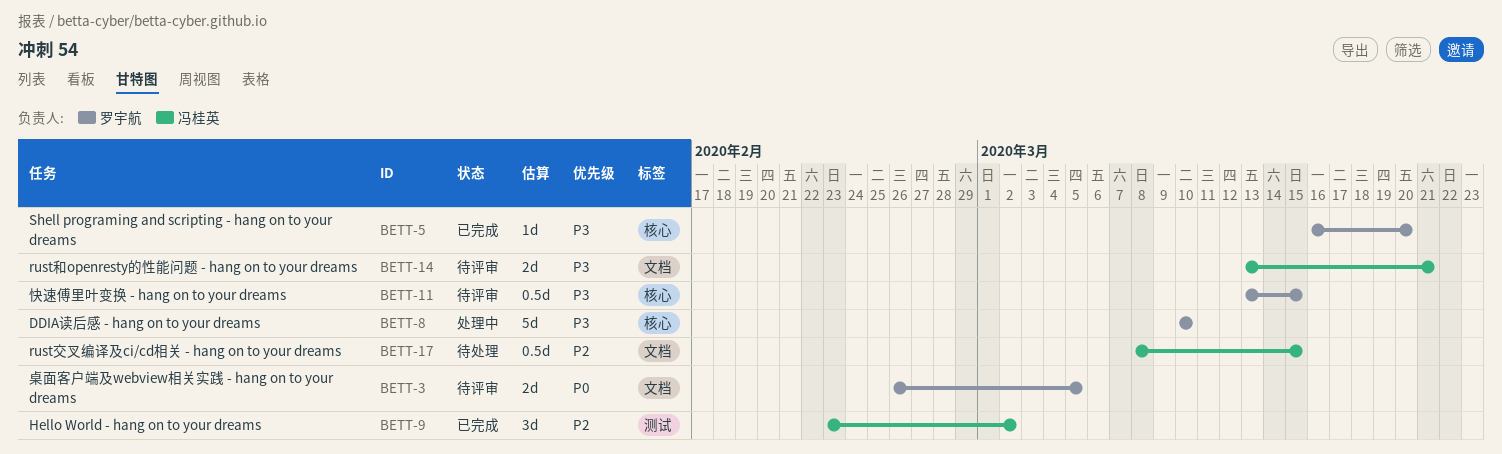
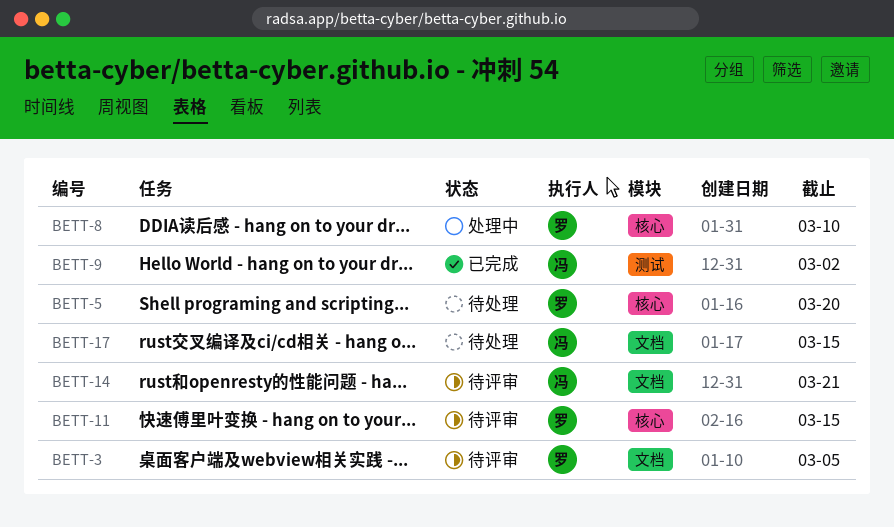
BETT-5, status: 已完成 -> 待处理

